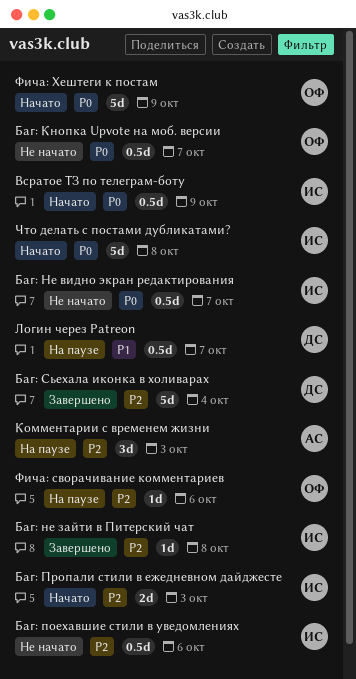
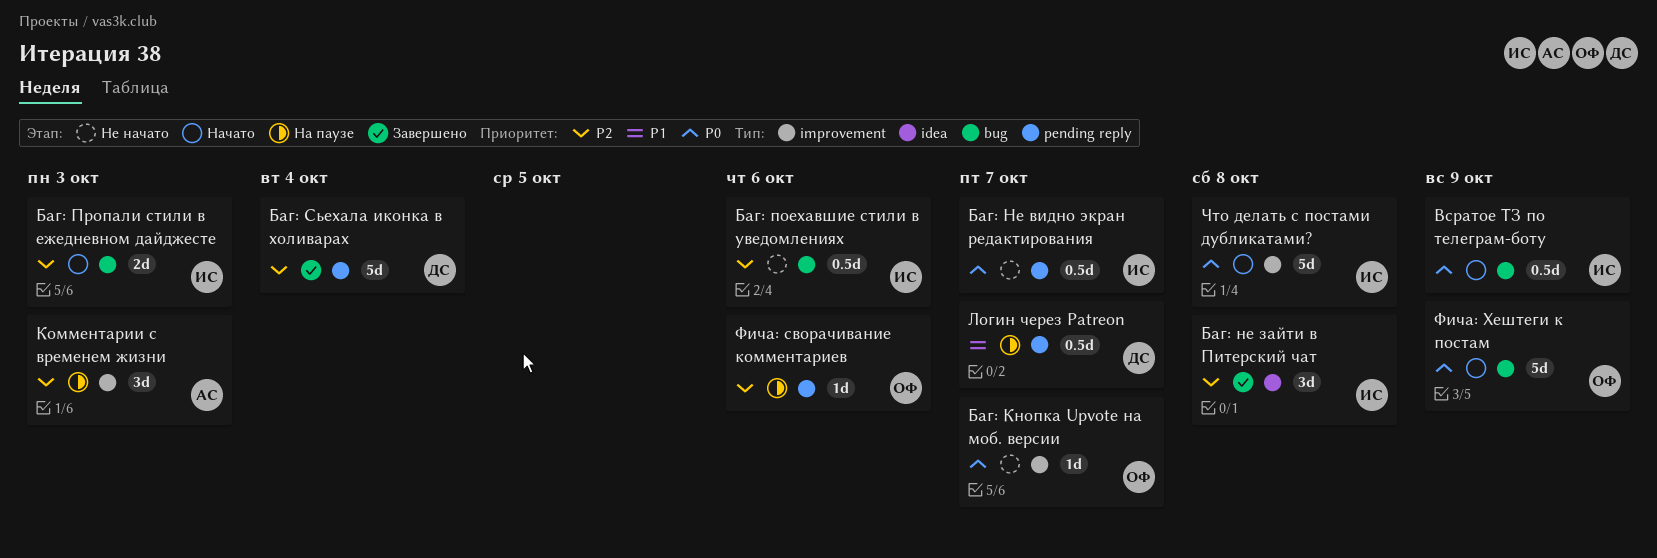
Баг: Кнопка Upvote на моб. версии, estimate: 0.5d -> 1d
Баг: не зайти в Питерский чат, estimate: 1d -> 3d

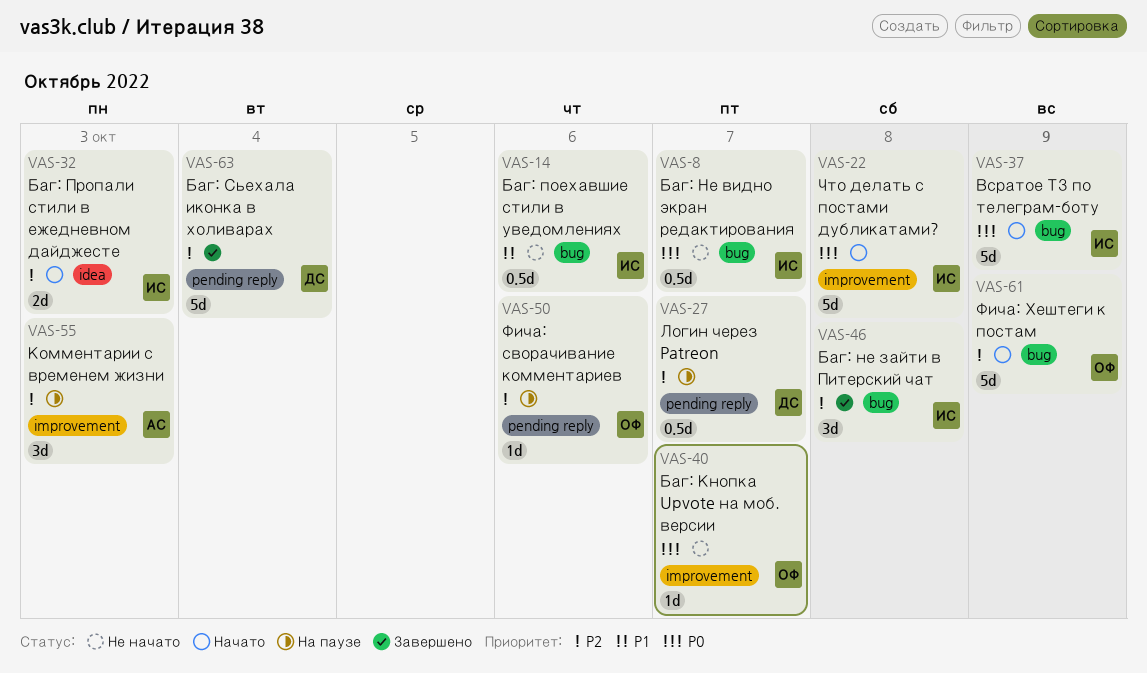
Баг: Не видно экран редактирования, label: pending reply -> bug
Баг: не зайти в Питерский чат, label: idea -> bug
Баг: поехавшие стили в уведомлениях, priority: P2 -> P1
Баг: Пропали стили в ежедневном дайджесте, label: bug -> idea
Всратое ТЗ по телеграм-боту, estimate: 0.5d -> 5d
Логин через Patreon, priority: P1 -> P2
Фича: Хештеги к постам, priority: P0 -> P2

